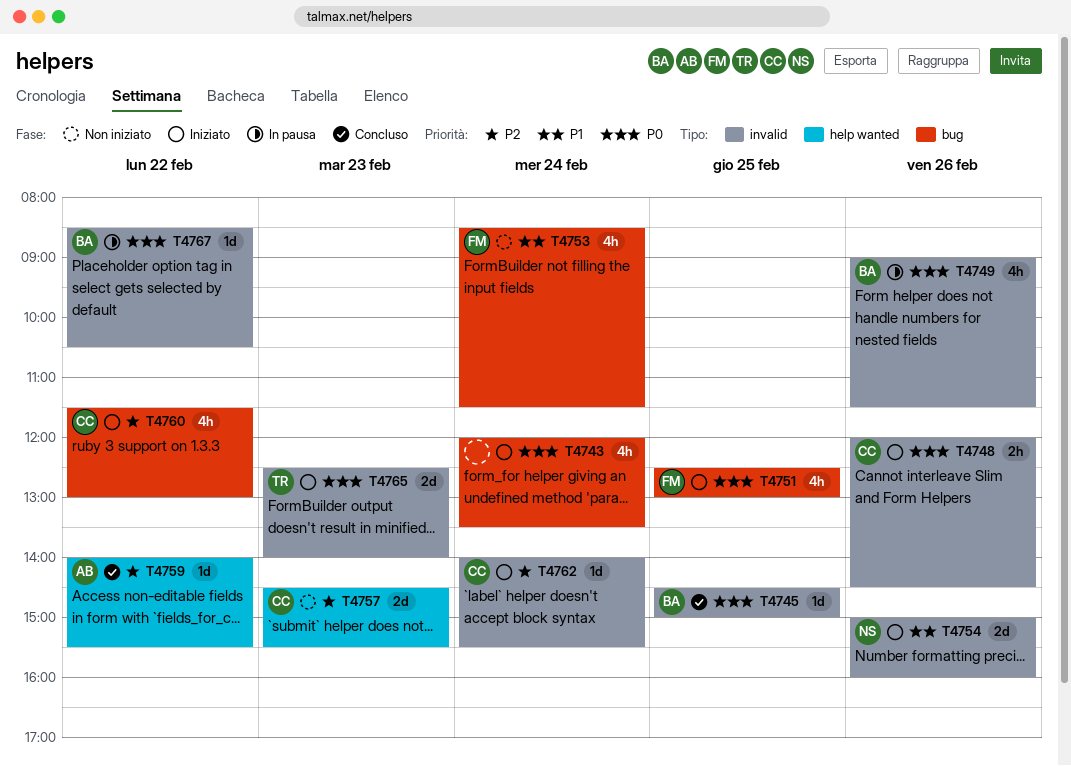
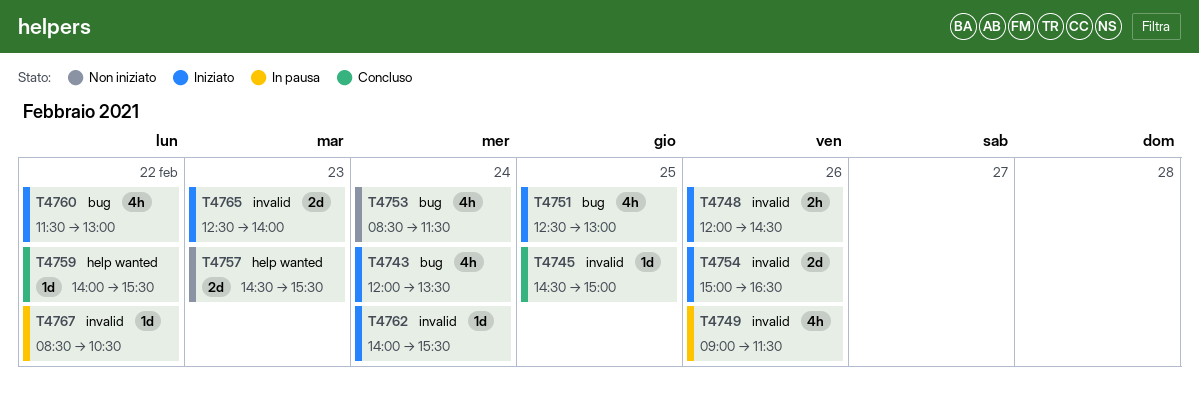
T4754, ends: 16:00 -> 16:30

